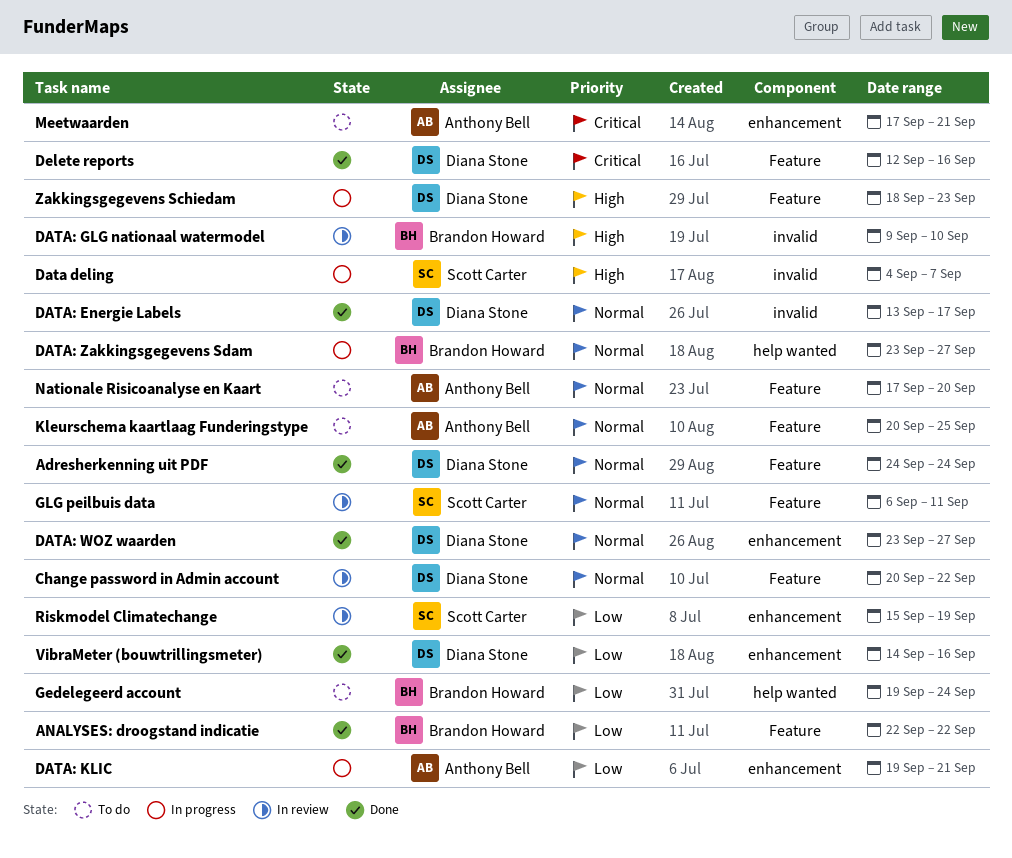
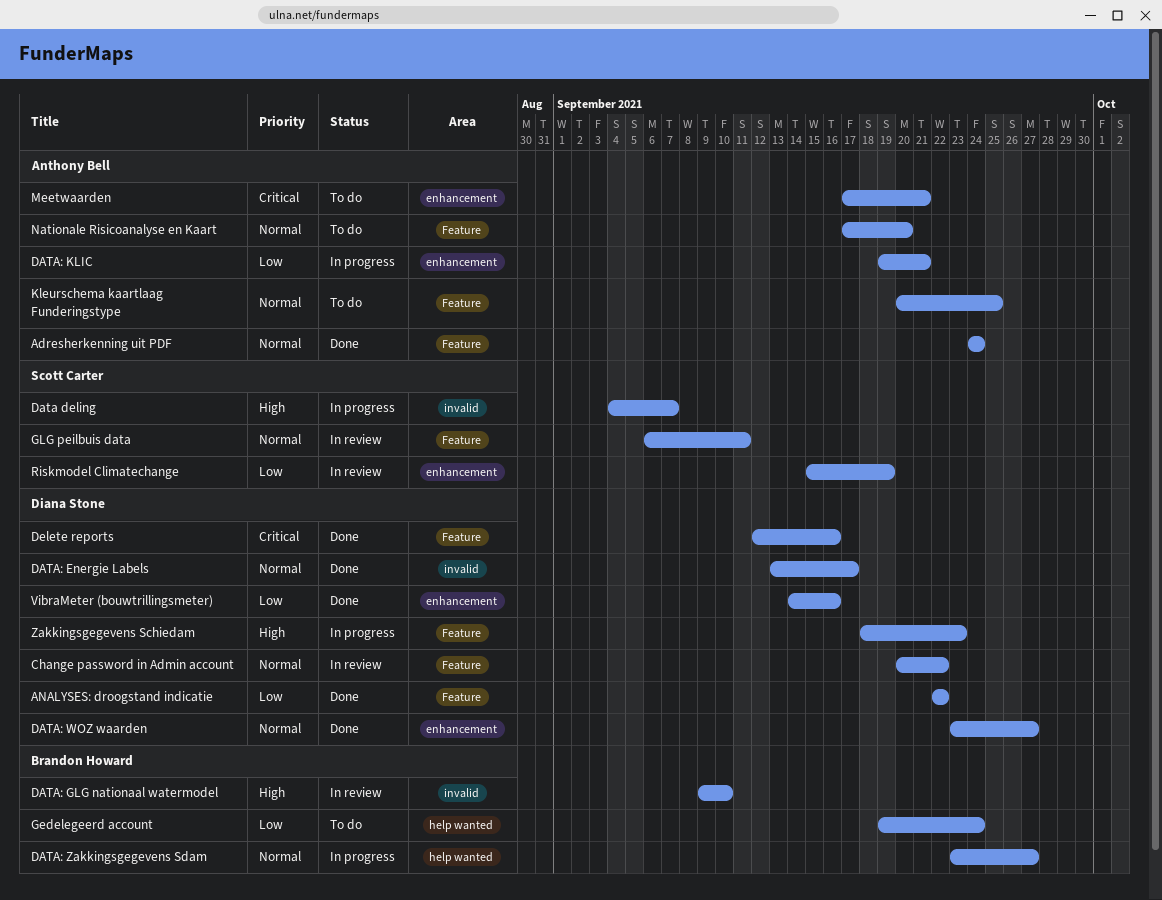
Adresherkenning uit PDF, owner: Diana Stone -> Anthony Bell
ANALYSES: droogstand indicatie, owner: Brandon Howard -> Diana Stone

